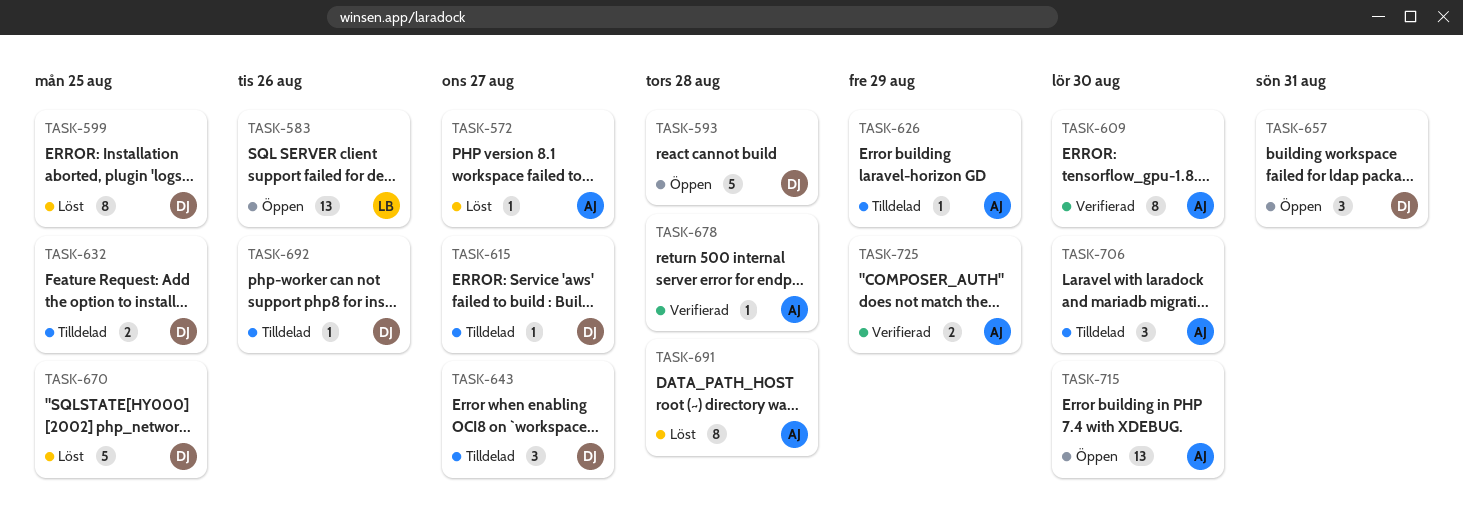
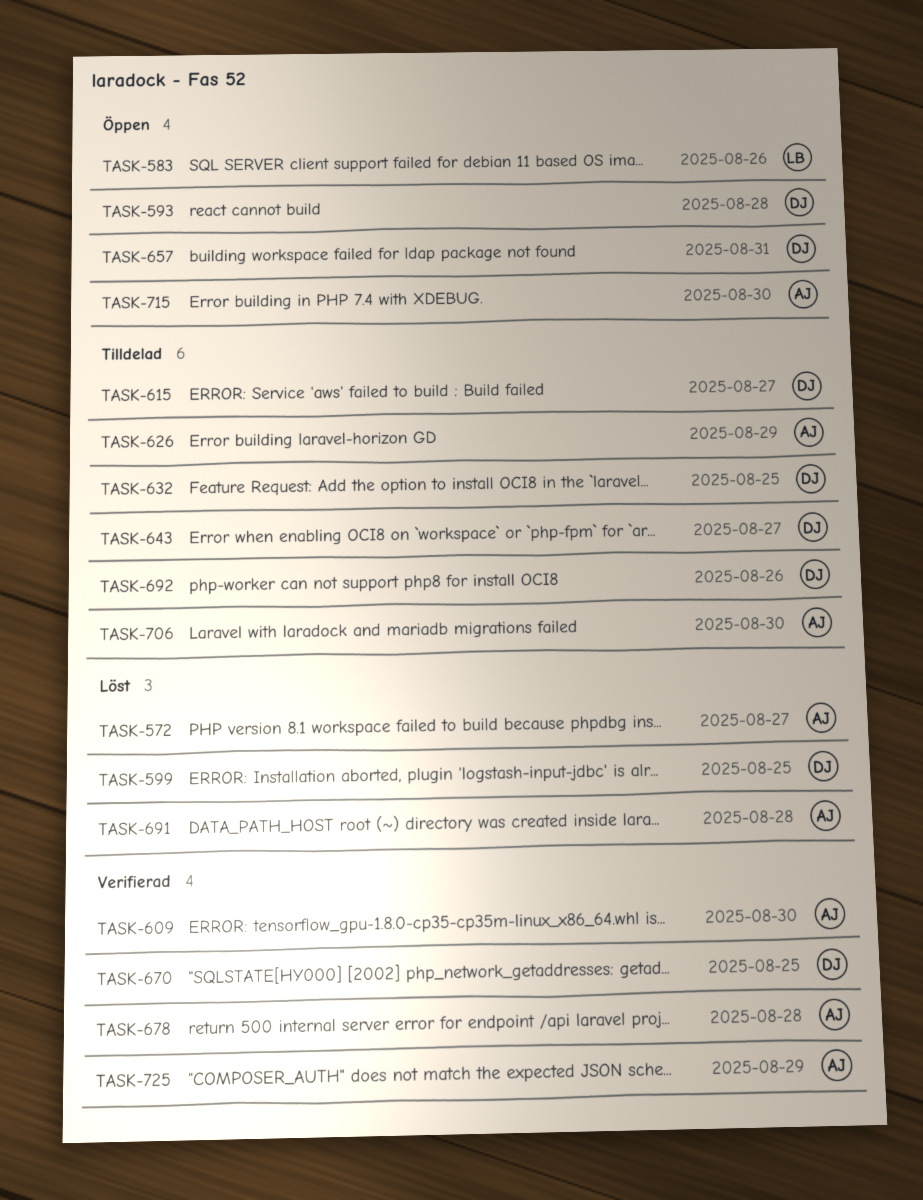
TASK-670, status: Löst -> Verifierad

